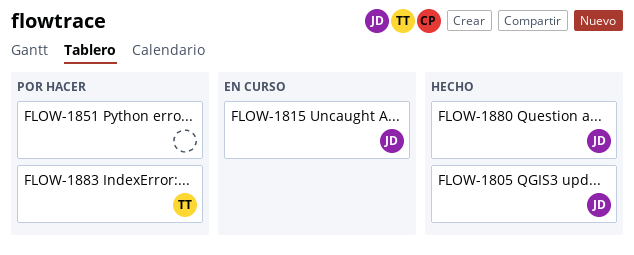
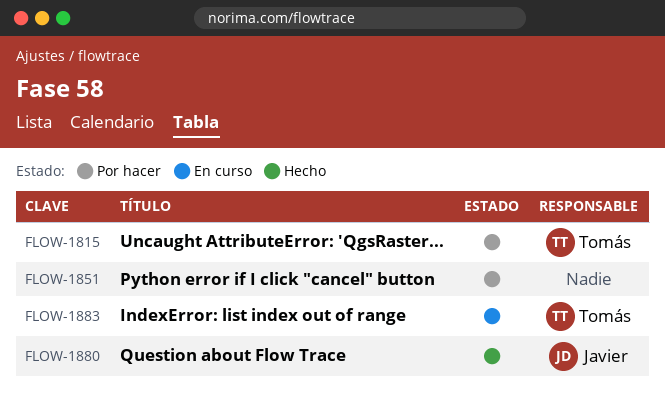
FLOW-1805: present -> none
FLOW-1815, status: En curso -> Por hacer
FLOW-1815, owner: Javier -> Tomás
FLOW-1883, status: Por hacer -> En curso

